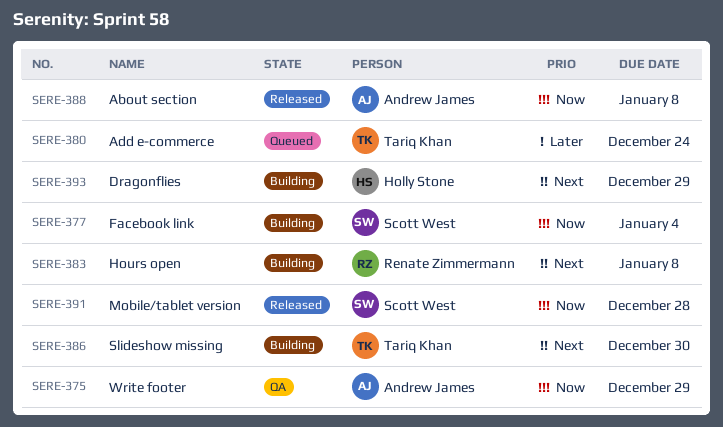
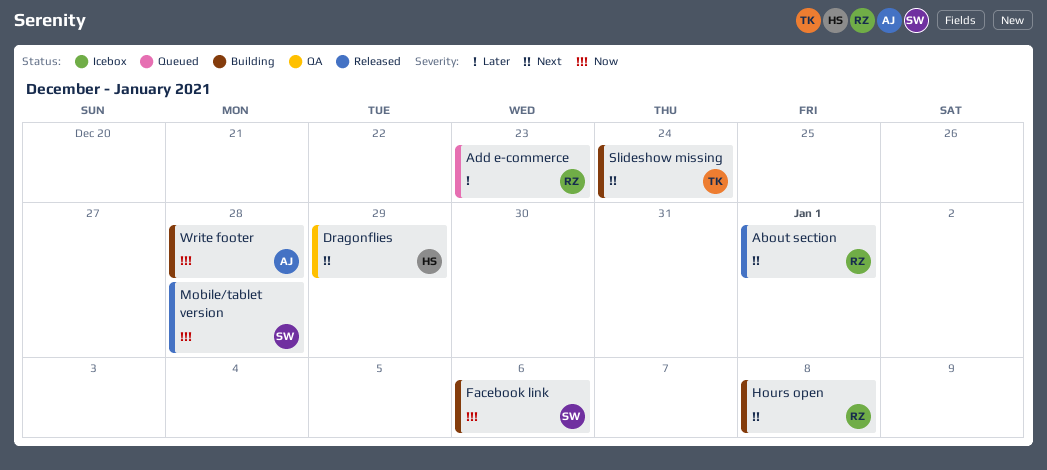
About section, owner: Andrew James -> Renate Zimmermann
About section, priority: Now -> Next
About section, due: Jan 8 -> Jan 1
Add e-commerce, owner: Tariq Khan -> Renate Zimmermann
Add e-commerce, due: Dec 24 -> Dec 23
Dragonflies, status: Building -> QA
Facebook link, due: Jan 4 -> Jan 6
Slideshow missing, due: Dec 30 -> Dec 24
Write footer, status: QA -> Building
Write footer, due: Dec 29 -> Dec 28

